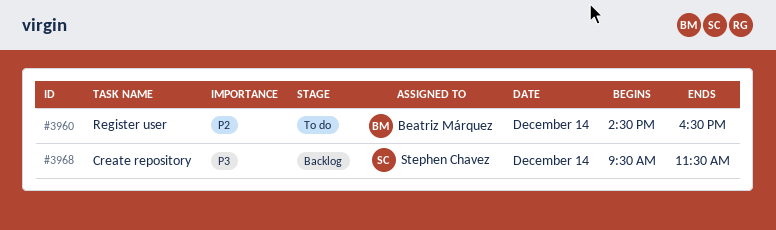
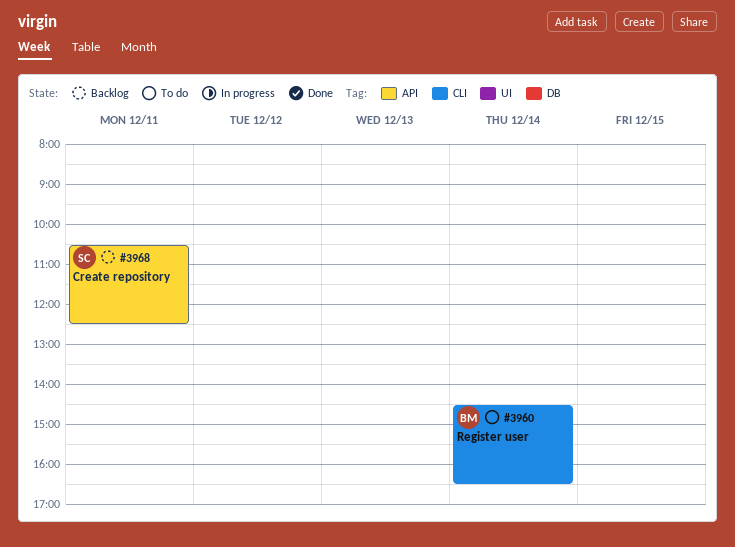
#3968, day: Dec 14 -> Dec 11
#3968, begins: 09:30 -> 10:30
#3968, ends: 11:30 -> 12:30

